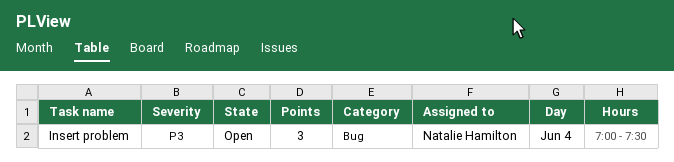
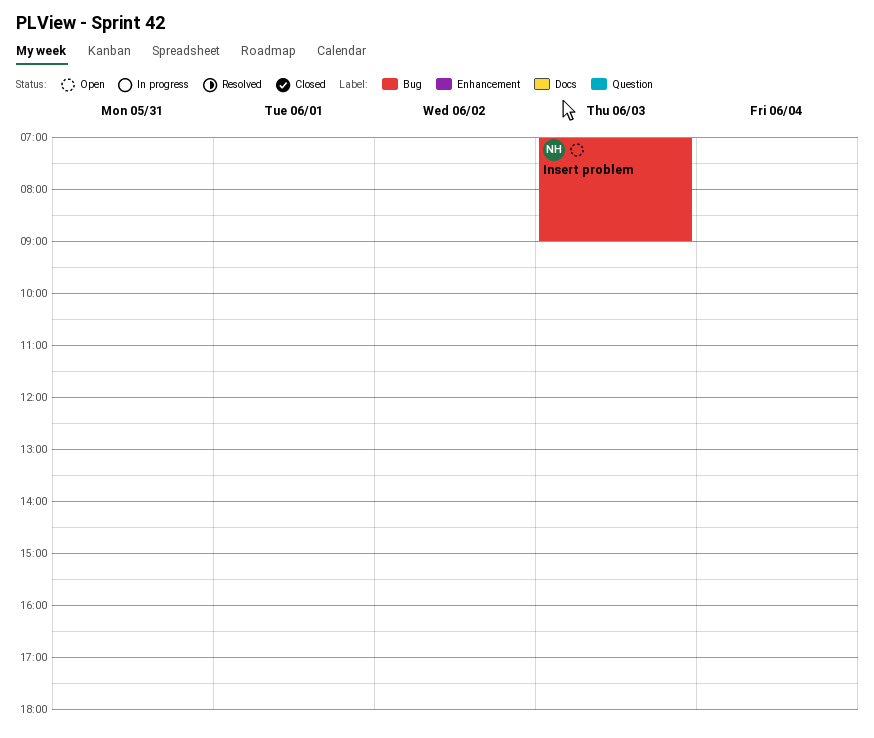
Insert problem, day: Jun 4 -> Jun 3
Insert problem, ends: 07:30 -> 09:00

